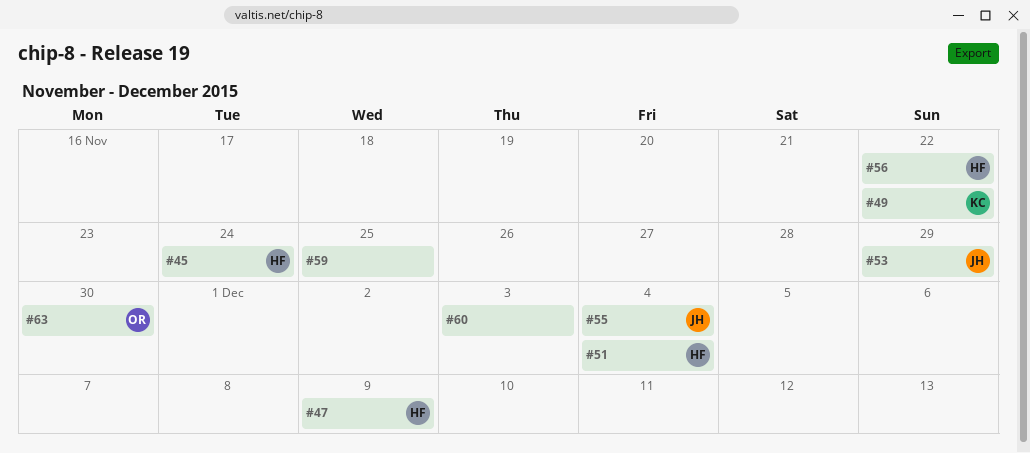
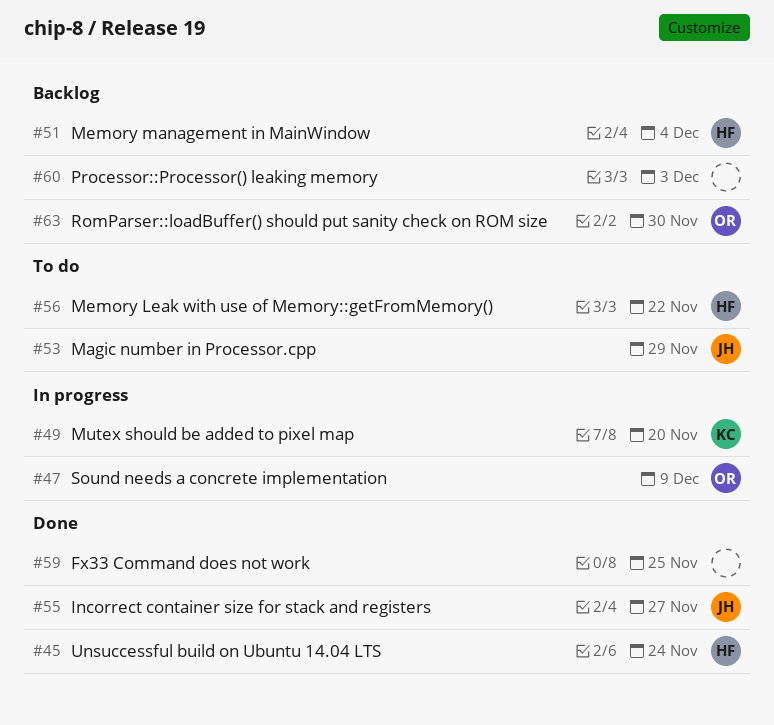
#47, owner: HF -> OR
#49, due: Nov 22 -> Nov 20
#55, due: Dec 4 -> Nov 27

